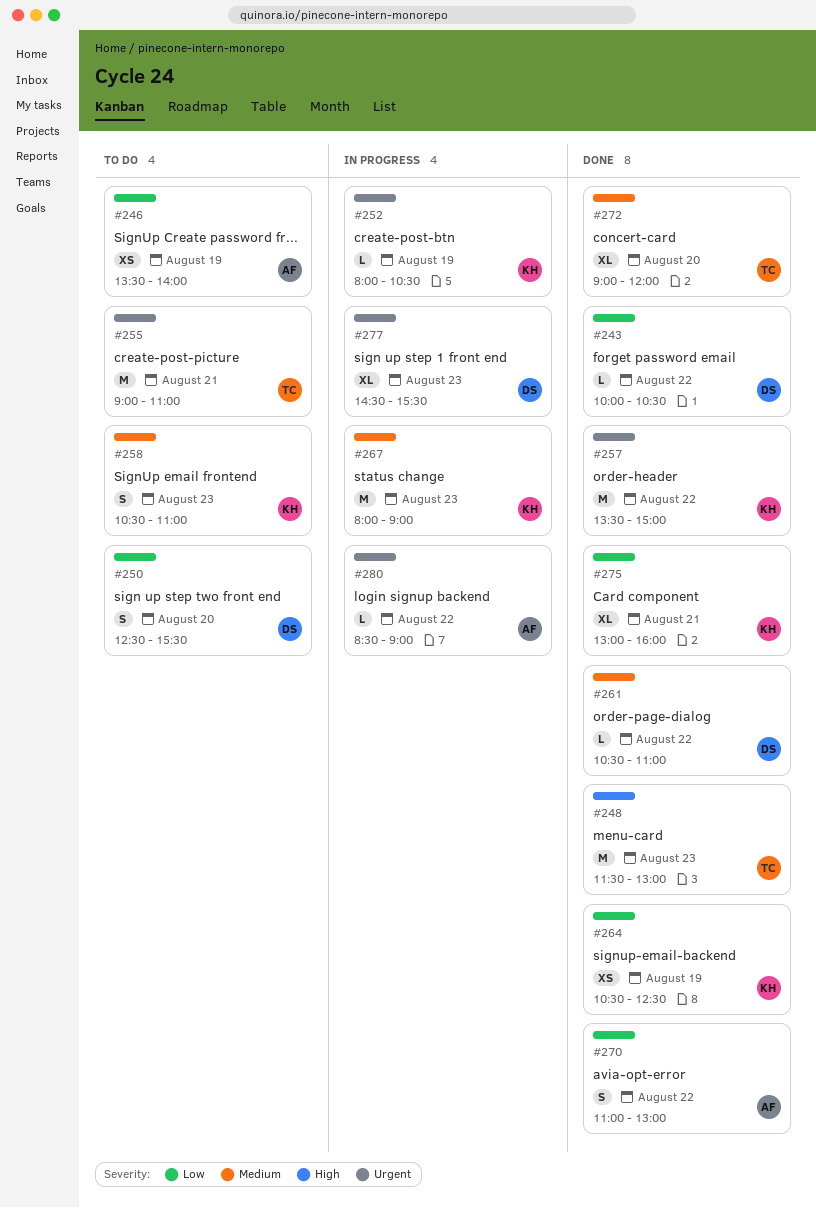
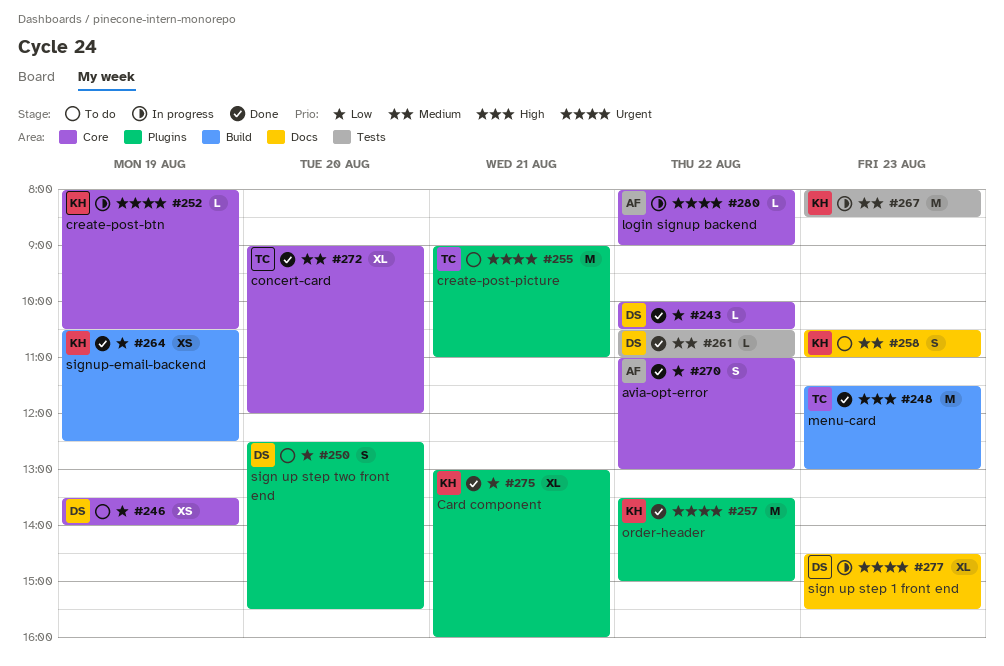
#246, owner: AF -> DS
#267, ends: 09:00 -> 08:30
#280, begins: 08:30 -> 08:00

